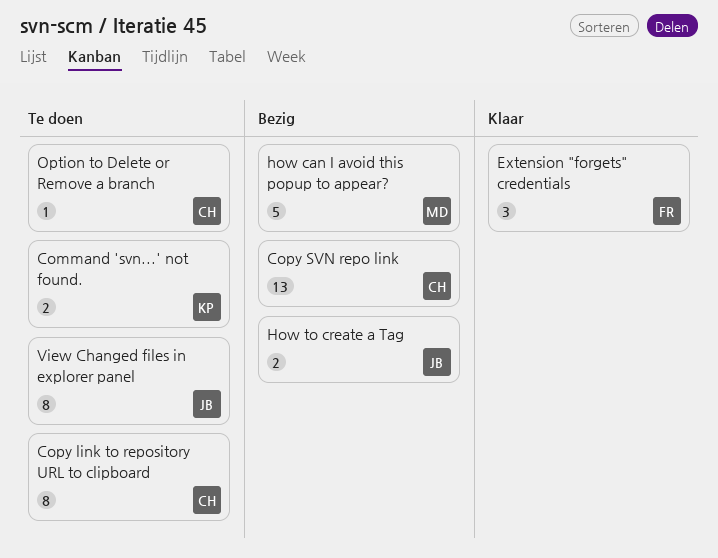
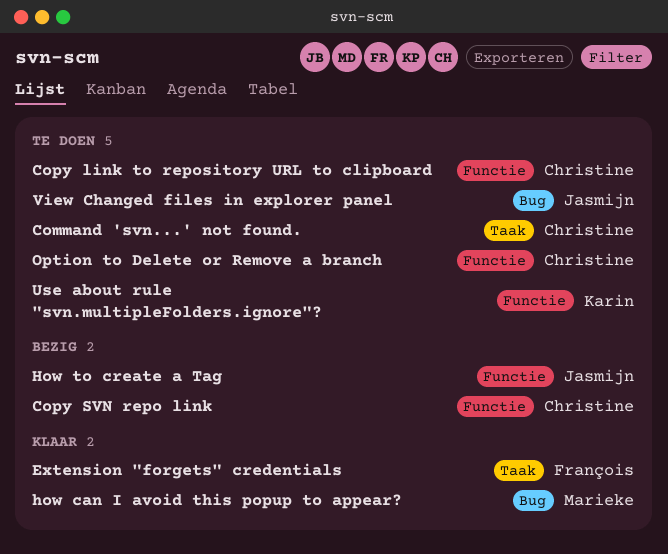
Command 'svn...' not found., owner: Karin -> Christine
how can I avoid this popup to appear?, status: Bezig -> Klaar
Use about rule "svn.multipleFolders.ignore"?: none -> present

